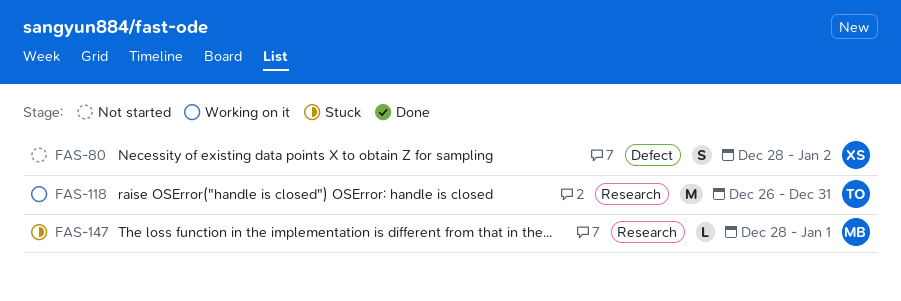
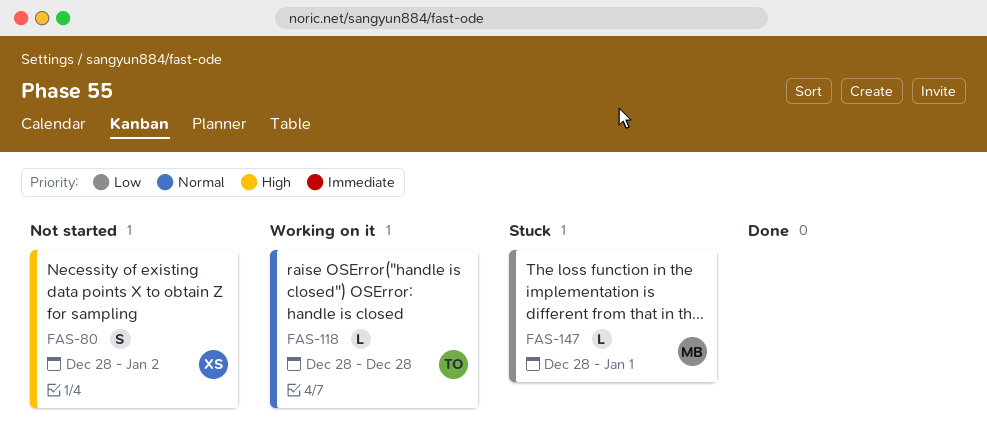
FAS-118, estimate: M -> L
FAS-118, start: Dec 26 -> Dec 28
FAS-118, due: Dec 31 -> Dec 28

